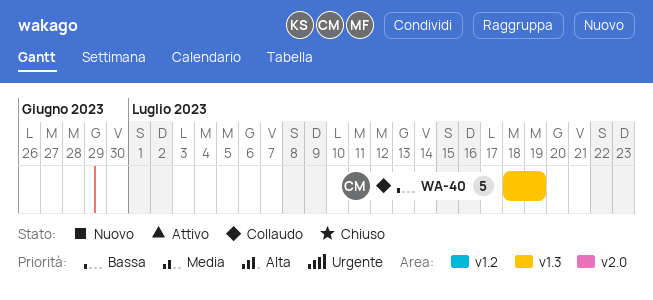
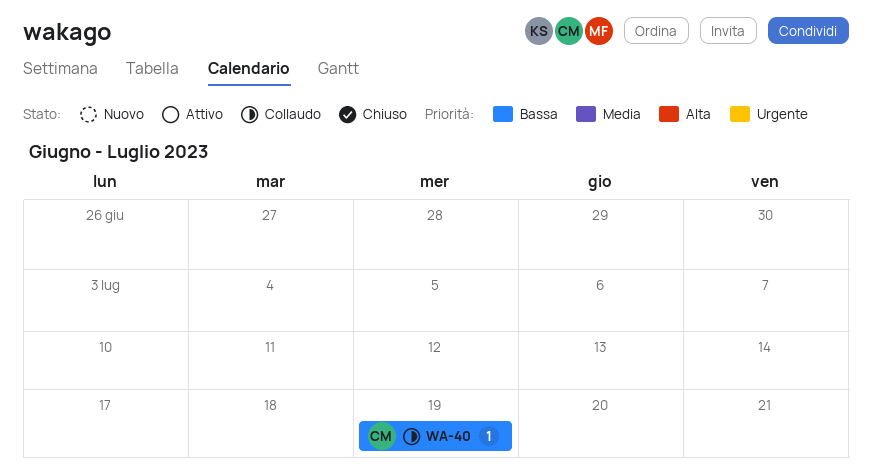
WA-40, estimate: 5 -> 1
WA-40, start: Jul 18 -> Jul 19

